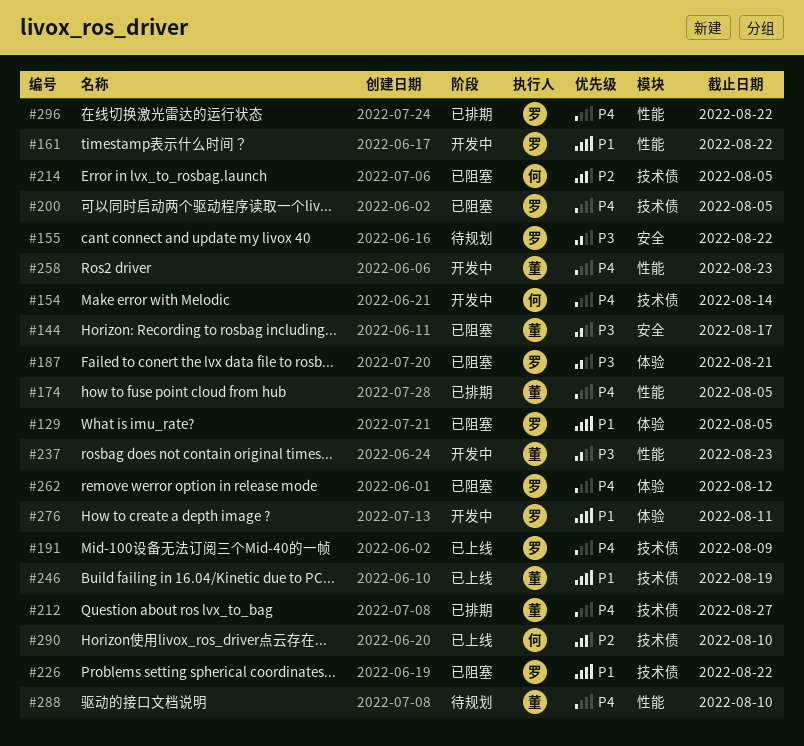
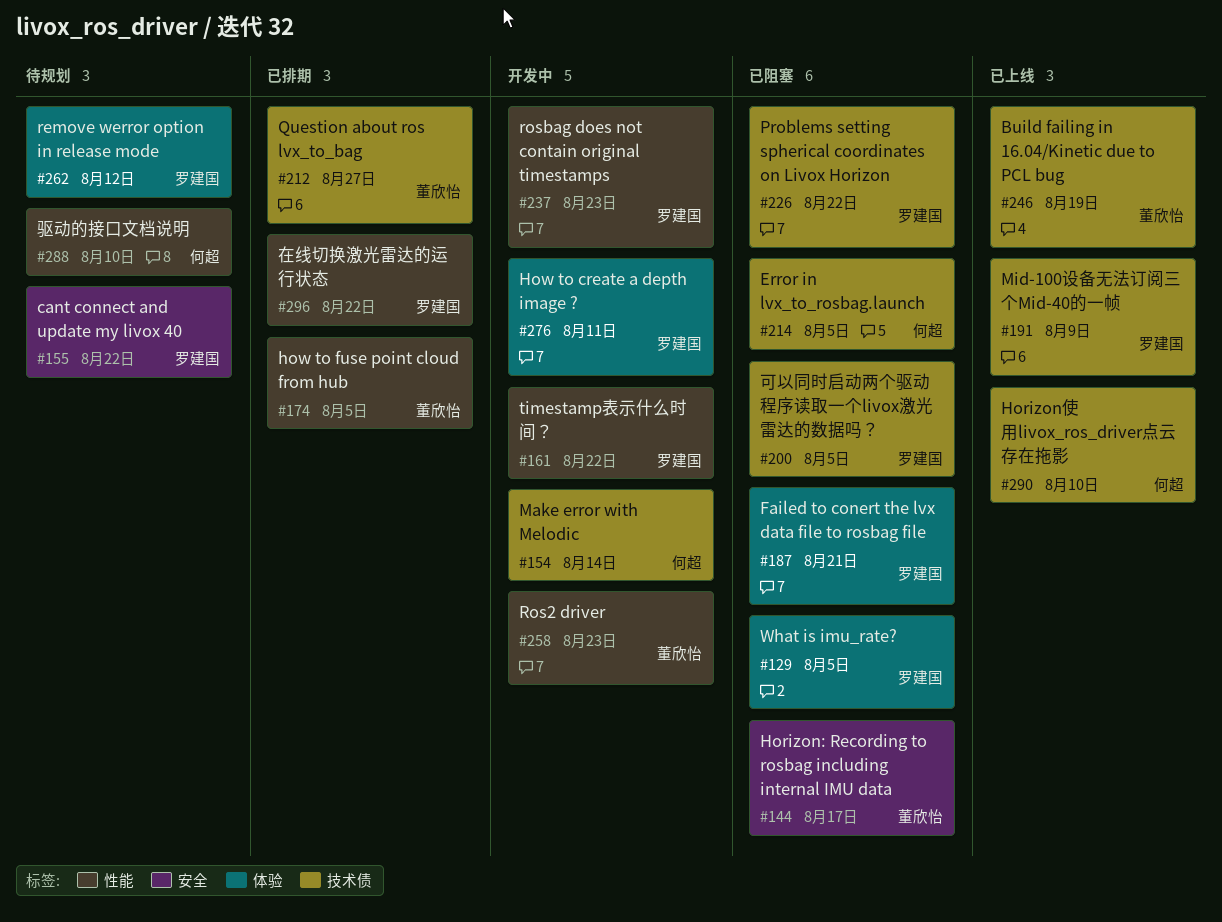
#237, owner: 董欣怡 -> 罗建国
#262, status: 已阻塞 -> 待规划
#288, owner: 董欣怡 -> 何超

